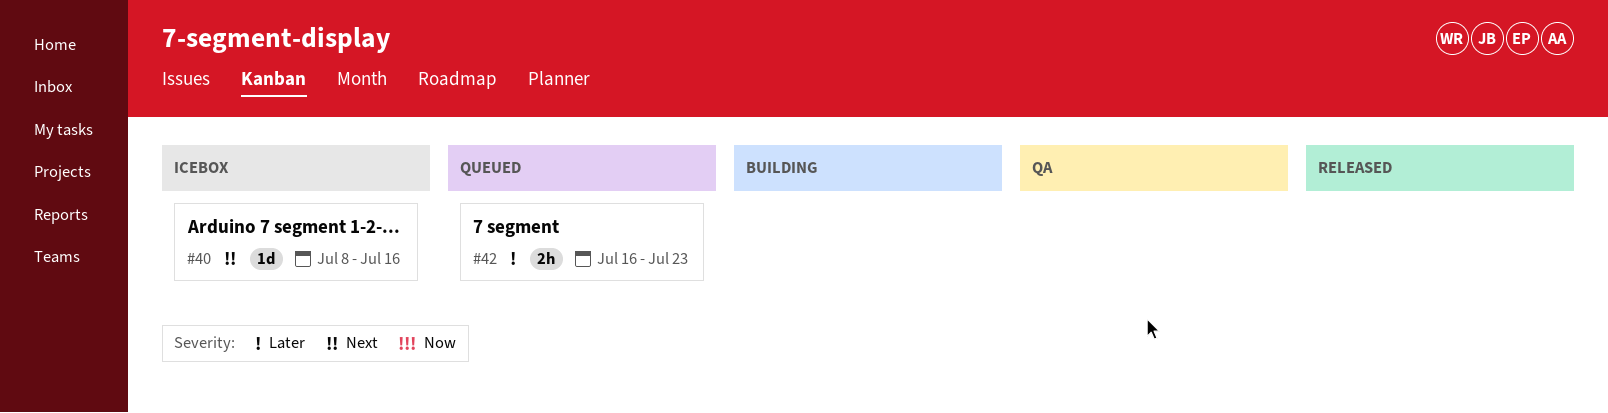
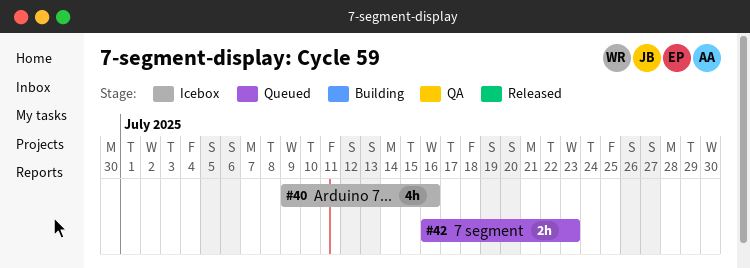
#40, estimate: 1d -> 4h
#40, start: Jul 8 -> Jul 9

